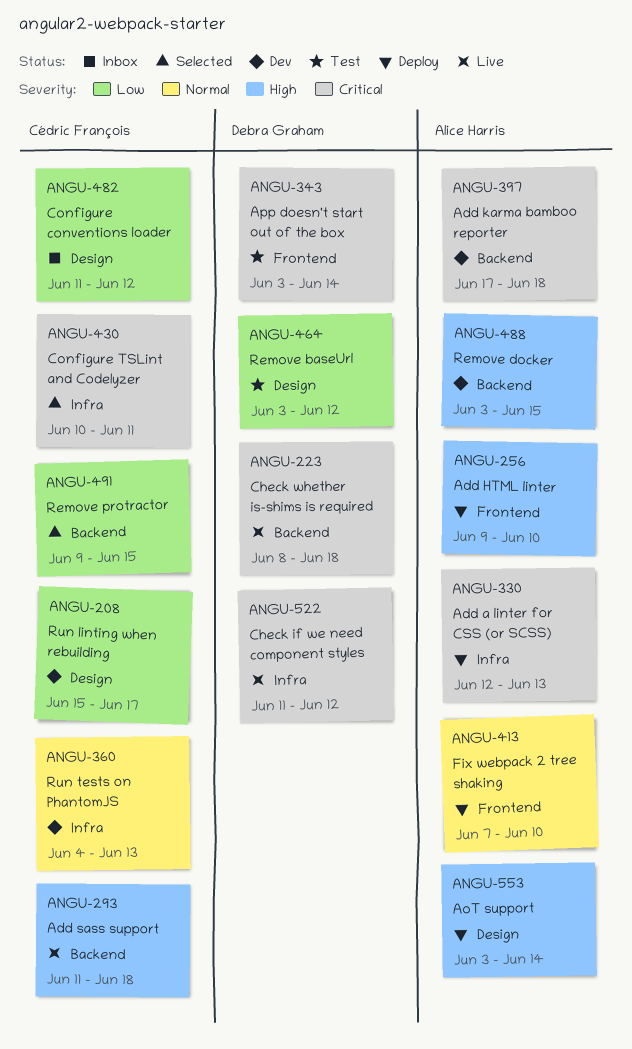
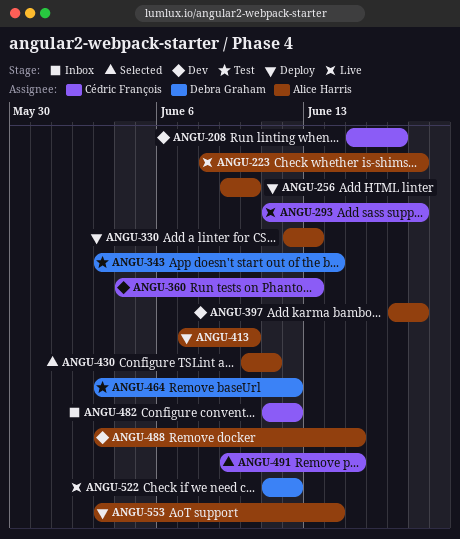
ANGU-223, owner: Debra Graham -> Alice Harris
ANGU-430, owner: Cédric François -> Alice Harris

